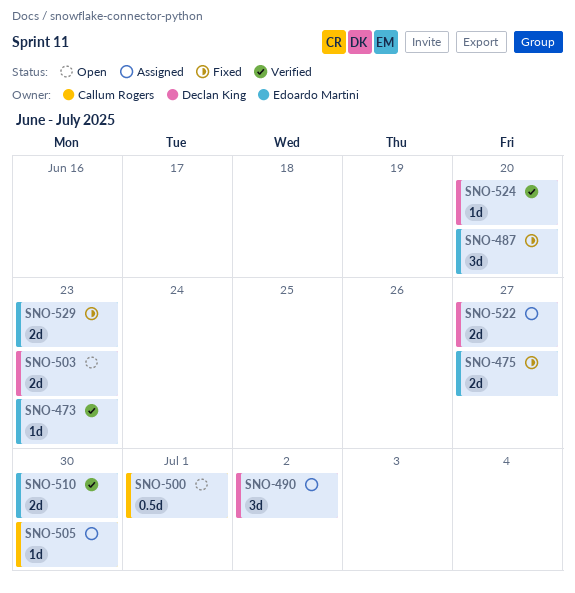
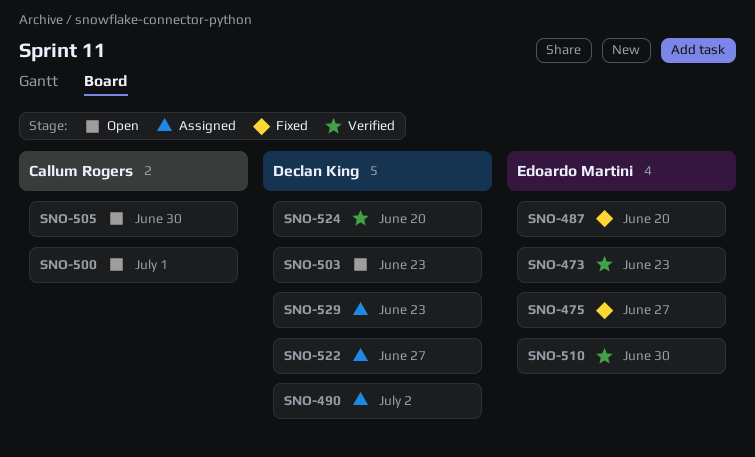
SNO-505, status: Assigned -> Open
SNO-529, status: Fixed -> Assigned
SNO-529, owner: Edoardo Martini -> Declan King

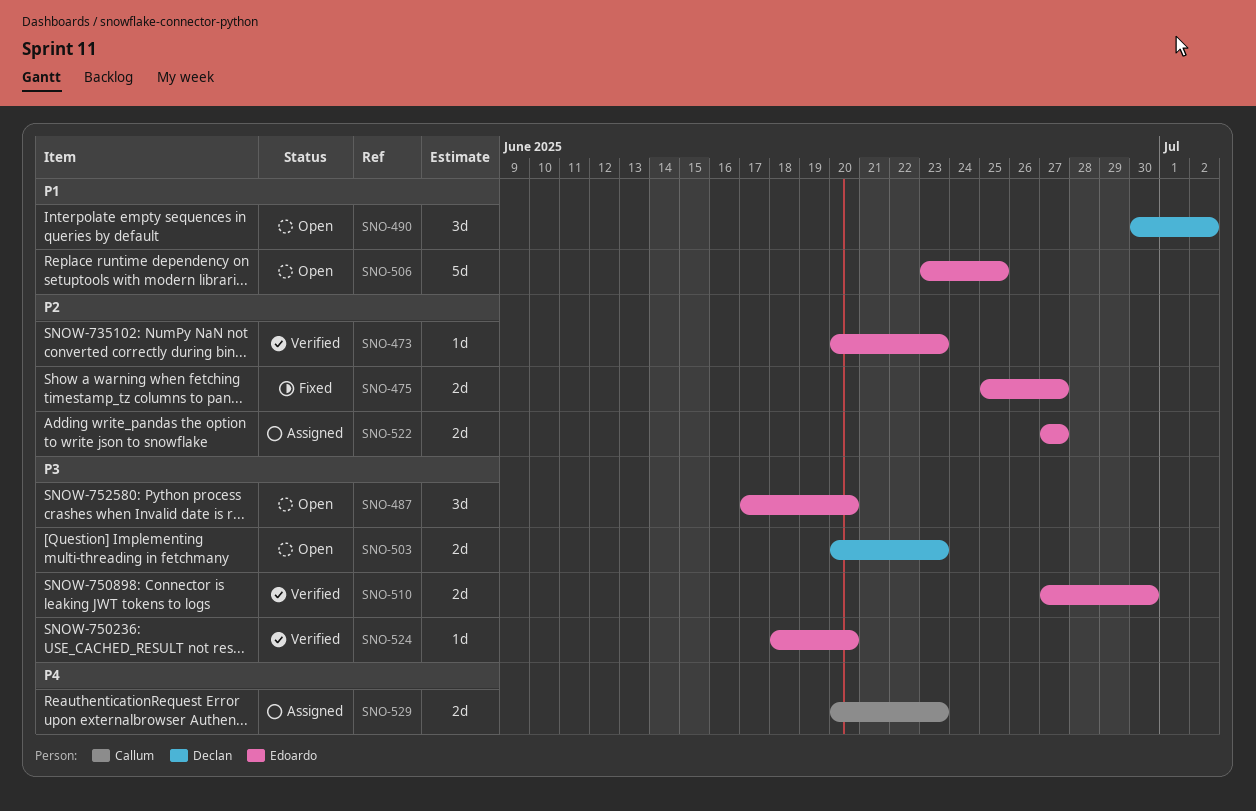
SNO-487, status: Fixed -> Open
SNO-490, status: Assigned -> Open
SNO-500: present -> none
SNO-505: present -> none
SNO-506: none -> present
SNO-522, owner: Declan King -> Edoardo Martini
SNO-524, owner: Declan King -> Edoardo Martini
SNO-529, owner: Declan King -> Callum Rogers

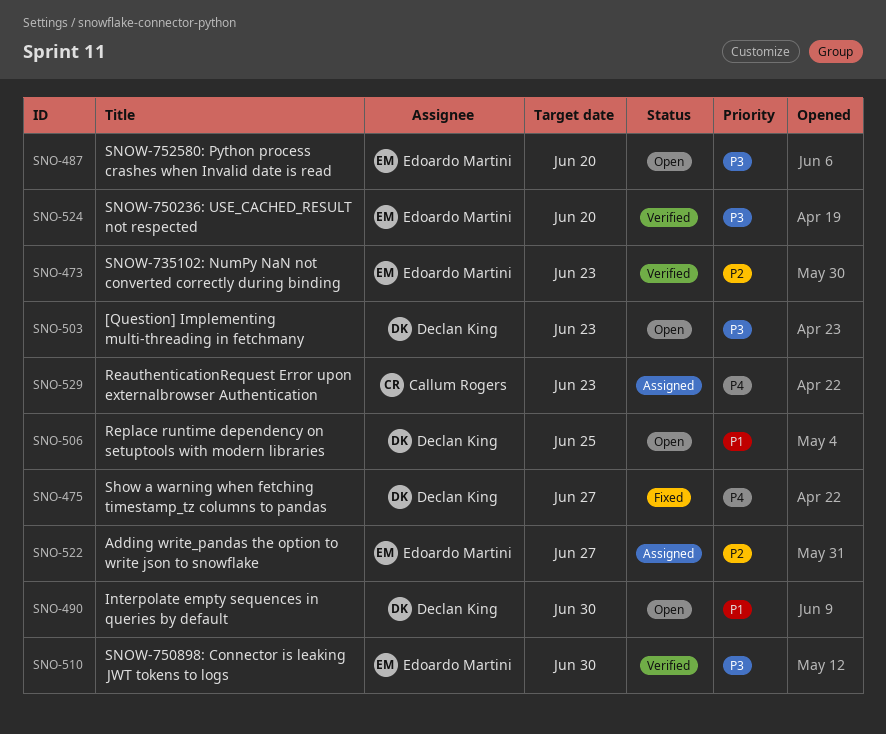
SNO-475, owner: Edoardo Martini -> Declan King
SNO-475, priority: P2 -> P4
SNO-490, due: Jul 2 -> Jun 30
SNO-506, owner: Edoardo Martini -> Declan King

